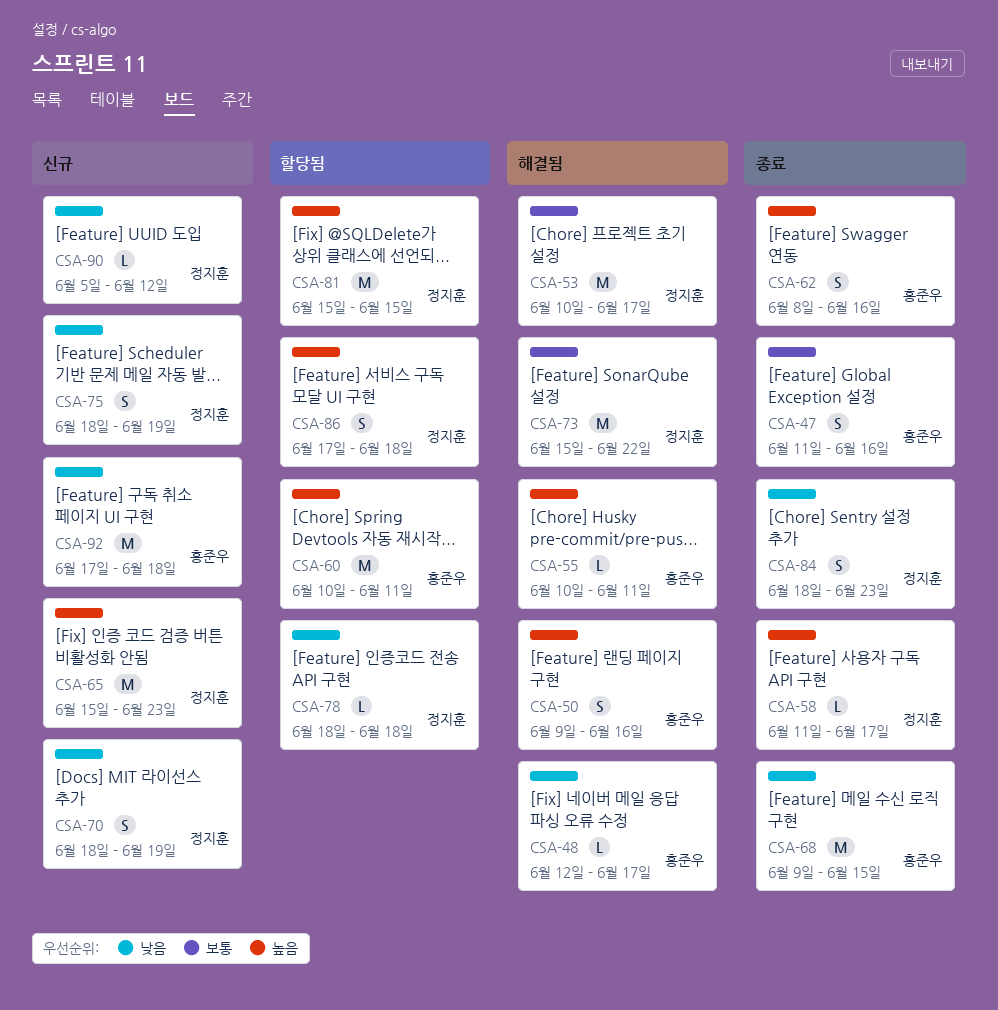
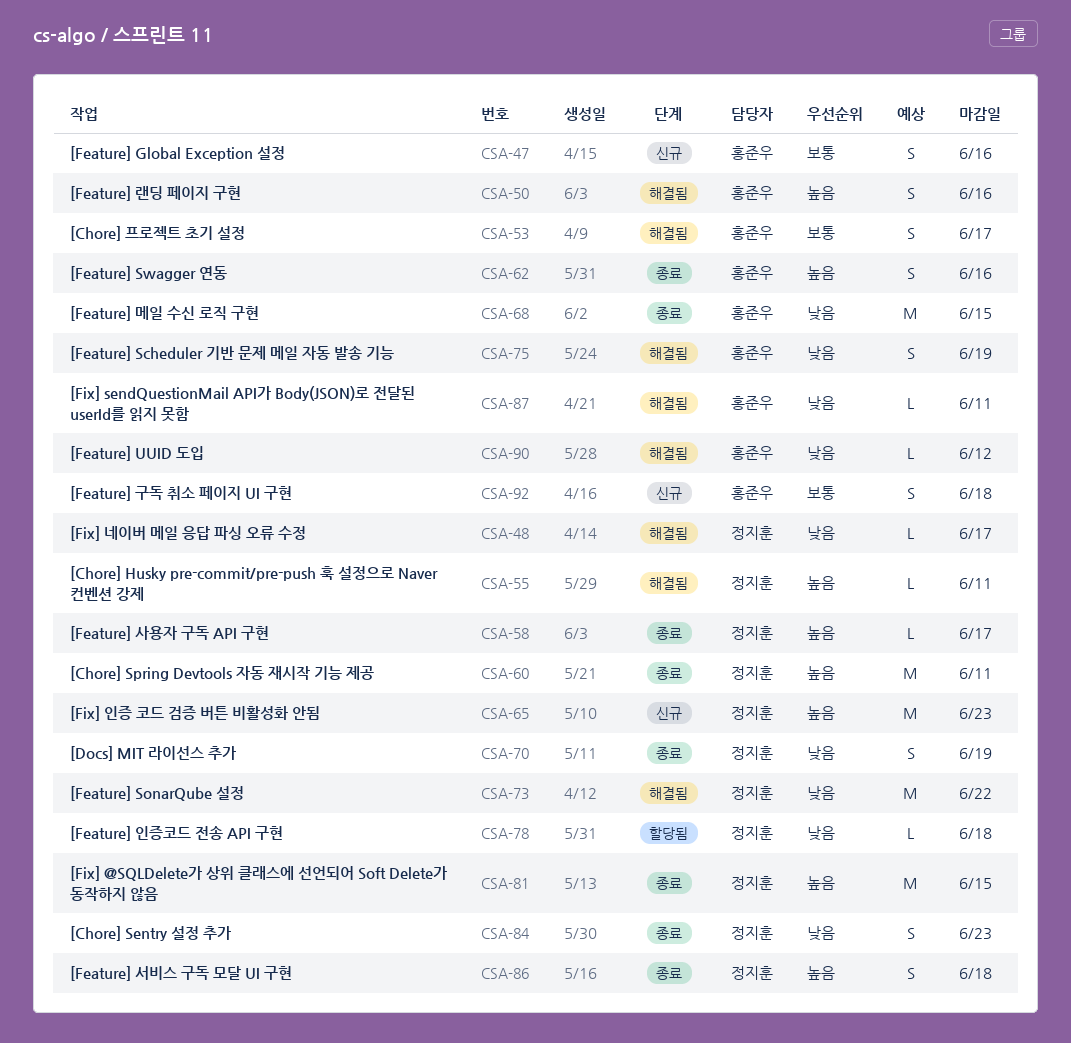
CSA-47, status: 종료 -> 신규
CSA-48, owner: 홍준우 -> 정지훈
CSA-53, owner: 정지훈 -> 홍준우
CSA-53, estimate: M -> S
CSA-55, owner: 홍준우 -> 정지훈
CSA-60, status: 할당됨 -> 종료
CSA-60, owner: 홍준우 -> 정지훈
CSA-70, status: 신규 -> 종료
CSA-73, priority: 보통 -> 낮음
CSA-75, status: 신규 -> 해결됨
CSA-75, owner: 정지훈 -> 홍준우
CSA-81, status: 할당됨 -> 종료
CSA-86, status: 할당됨 -> 종료
CSA-87: none -> present
CSA-90, status: 신규 -> 해결됨
CSA-90, owner: 정지훈 -> 홍준우
CSA-92, priority: 낮음 -> 보통
CSA-92, estimate: M -> S

